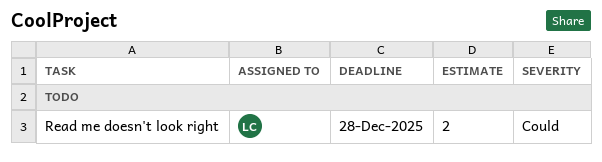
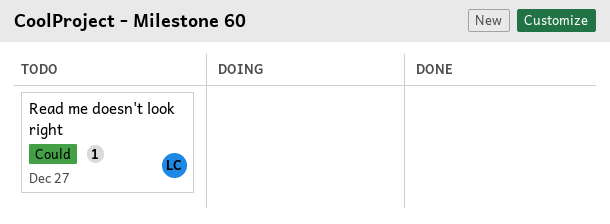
Read me doesn't look right, estimate: 2 -> 1
Read me doesn't look right, due: Dec 28 -> Dec 27

